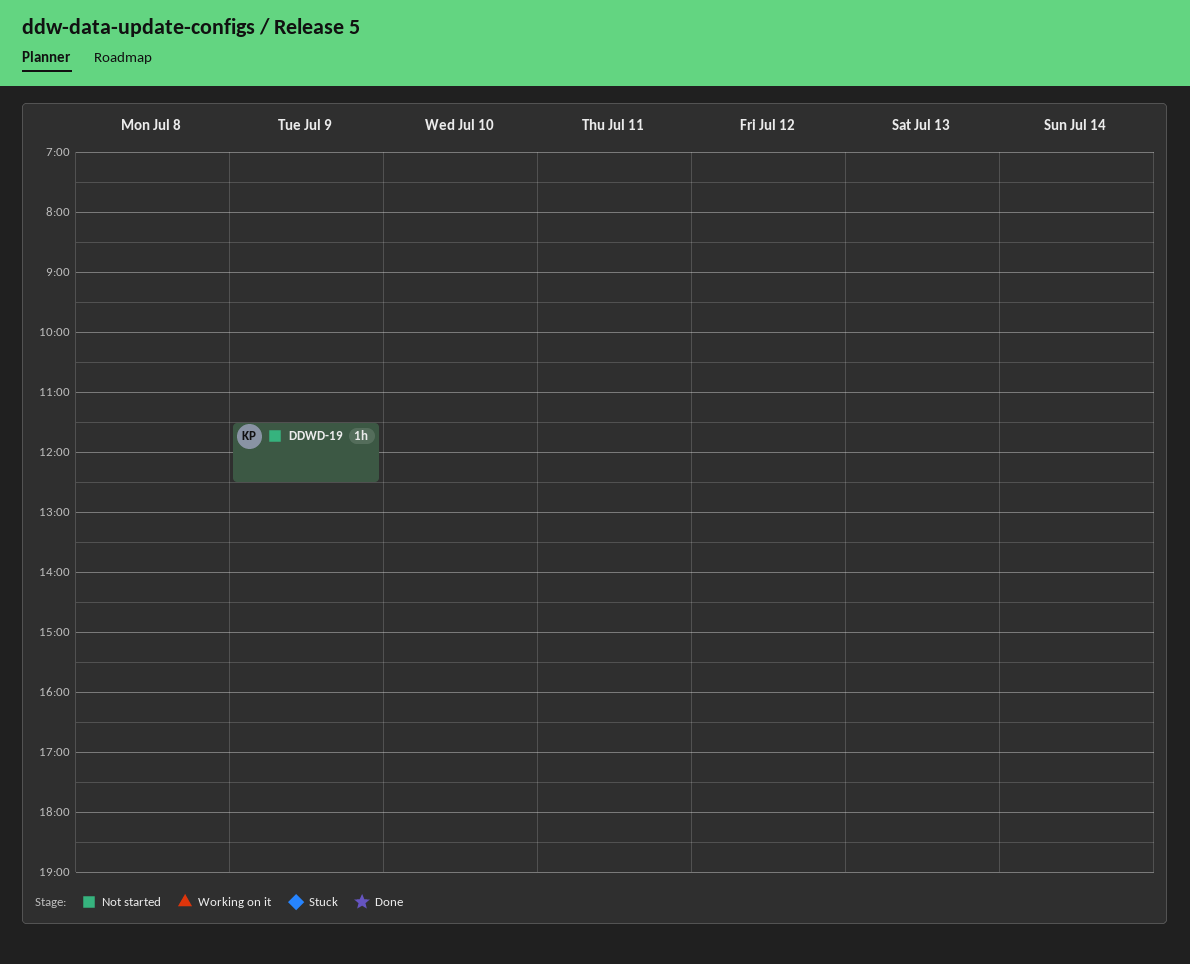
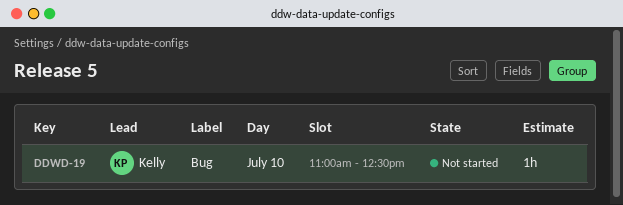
DDWD-19, day: Jul 9 -> Jul 10
DDWD-19, begins: 11:30 -> 11:00

